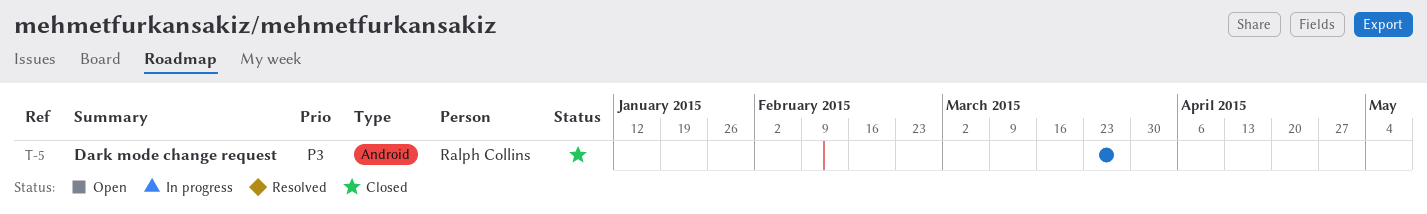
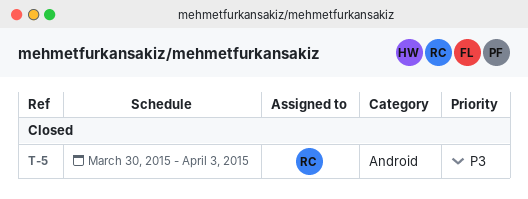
T-5, start: Mar 23 -> Mar 30
T-5, due: Mar 27 -> Apr 3

